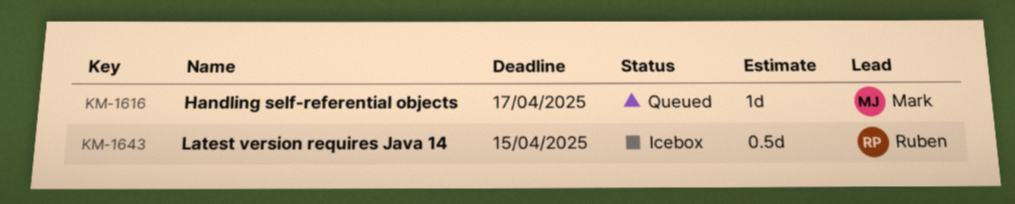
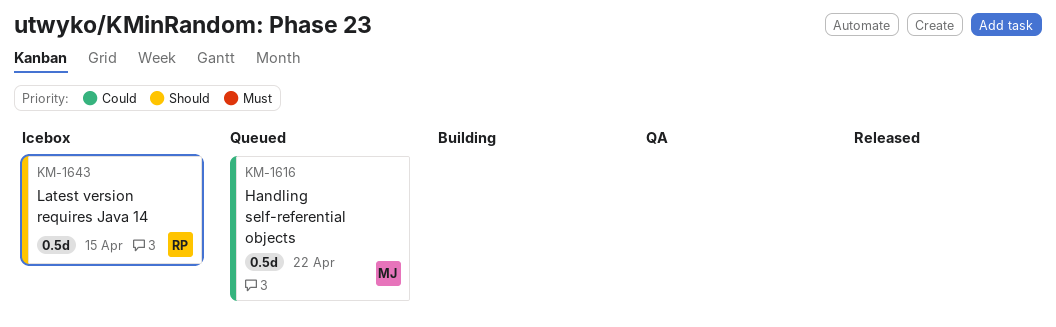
KM-1616, estimate: 1d -> 0.5d
KM-1616, due: Apr 17 -> Apr 22

